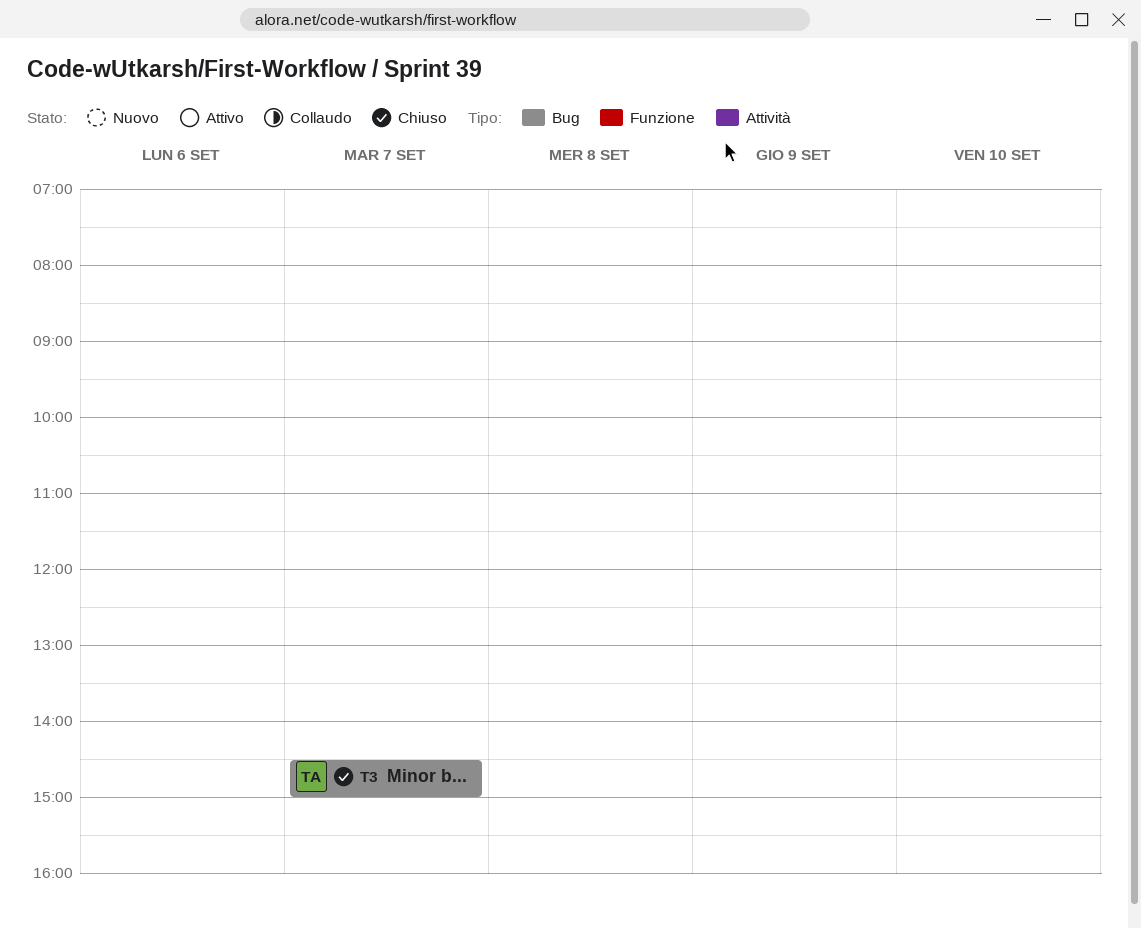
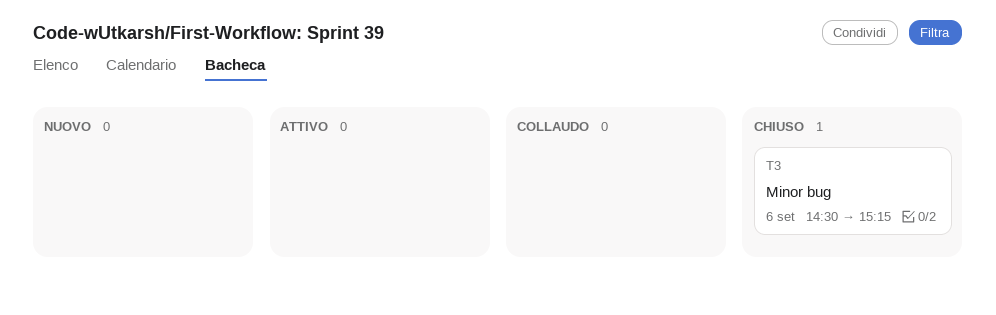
T3, day: Sep 7 -> Sep 6
T3, ends: 15:00 -> 15:15

